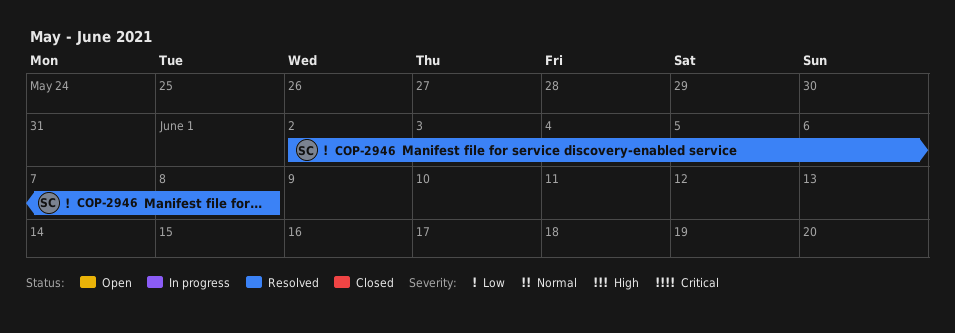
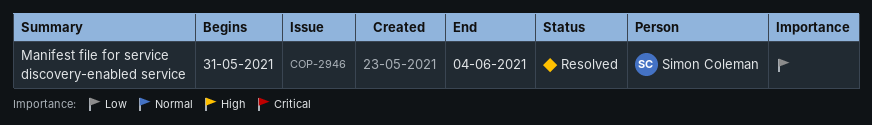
COP-2946, start: Jun 2 -> May 31
COP-2946, due: Jun 8 -> Jun 4

